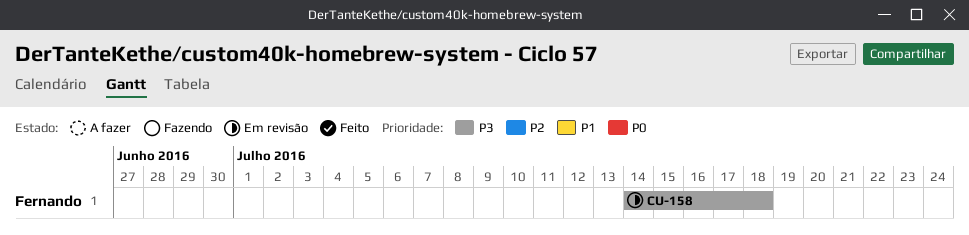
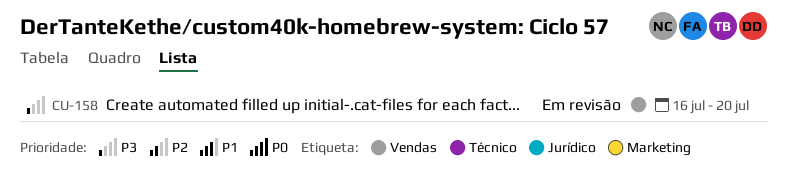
CU-158, start: Jul 14 -> Jul 16
CU-158, due: Jul 18 -> Jul 20

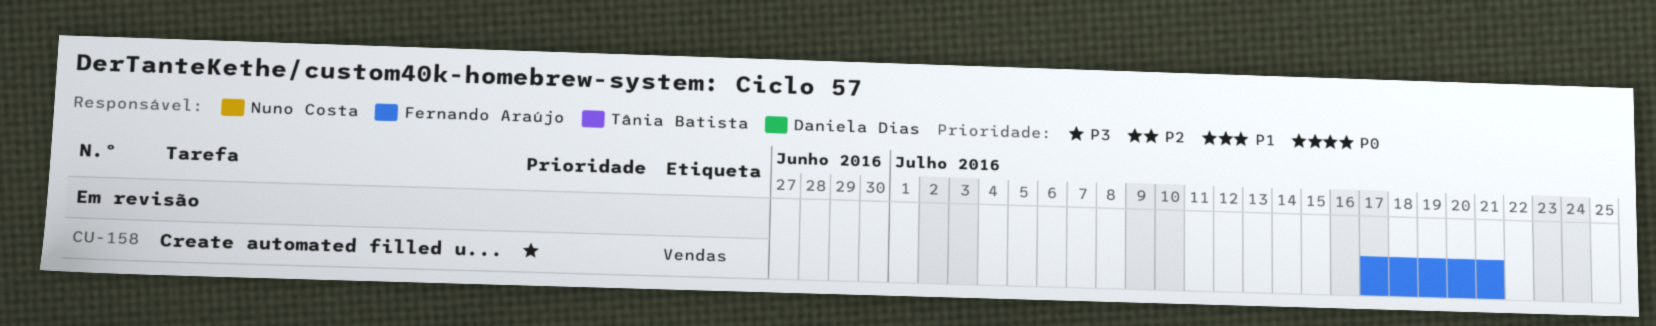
CU-158, start: Jul 16 -> Jul 17
CU-158, due: Jul 20 -> Jul 21

